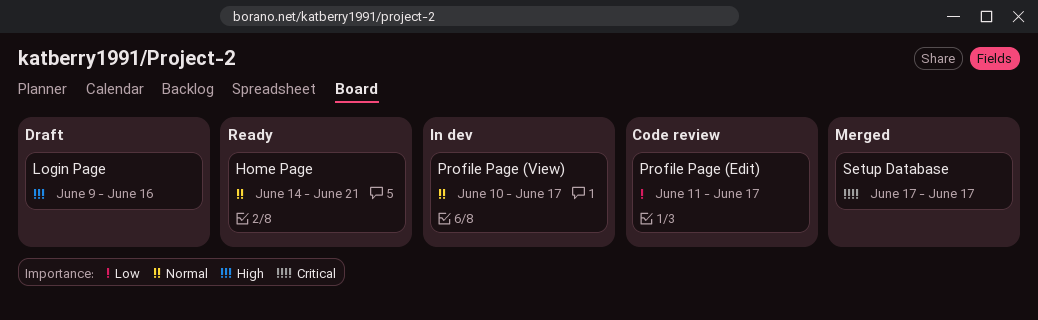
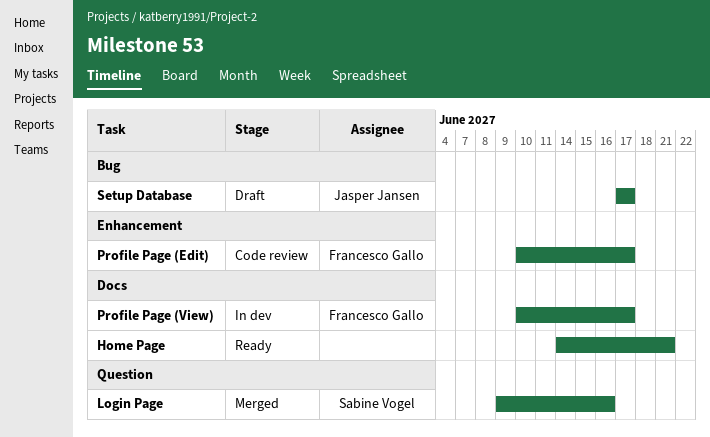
Login Page, status: Draft -> Merged
Profile Page (Edit), start: Jun 11 -> Jun 10
Setup Database, status: Merged -> Draft

